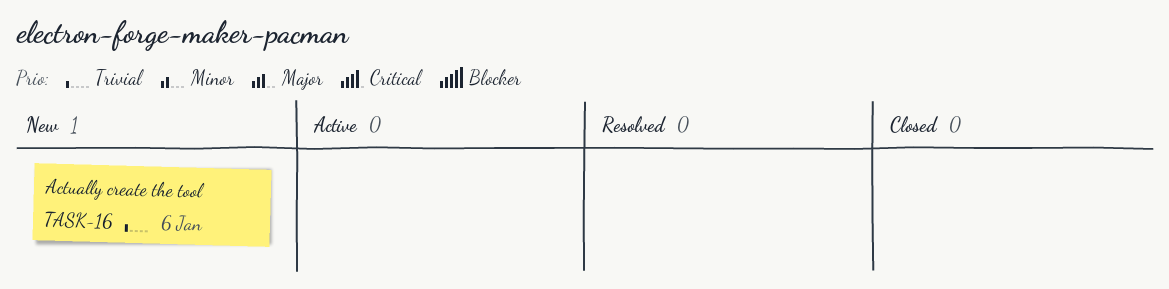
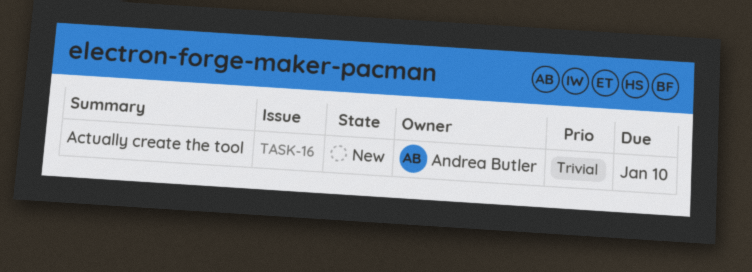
TASK-16, due: Jan 6 -> Jan 10

